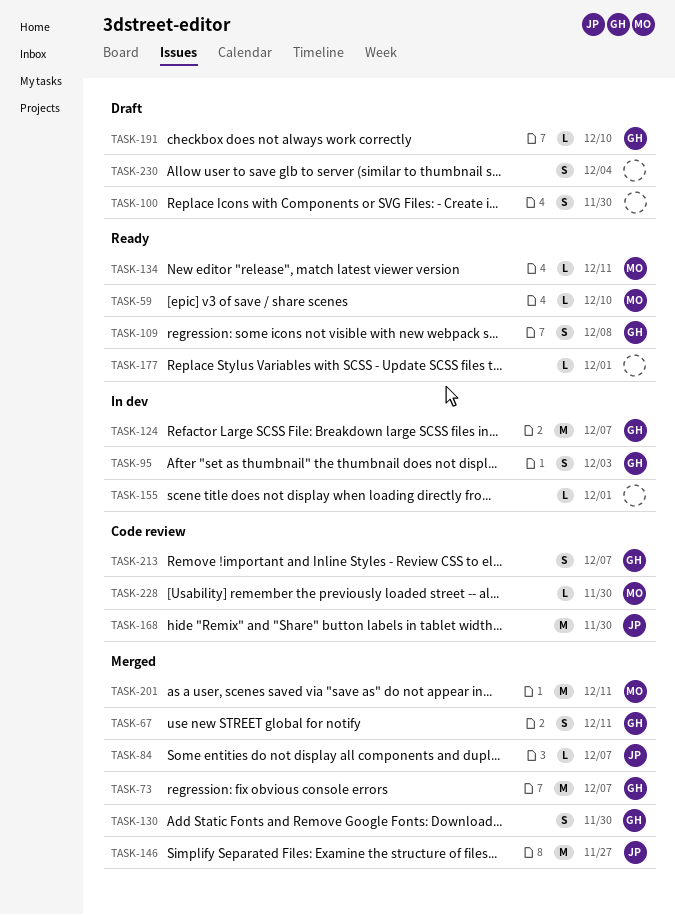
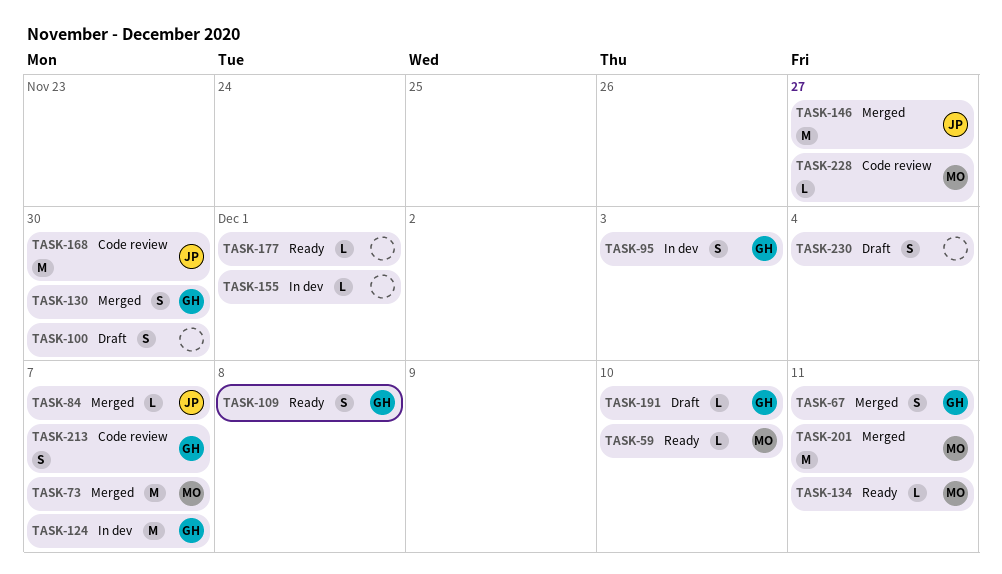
TASK-73, owner: GH -> MO
TASK-228, due: Nov 30 -> Nov 27

